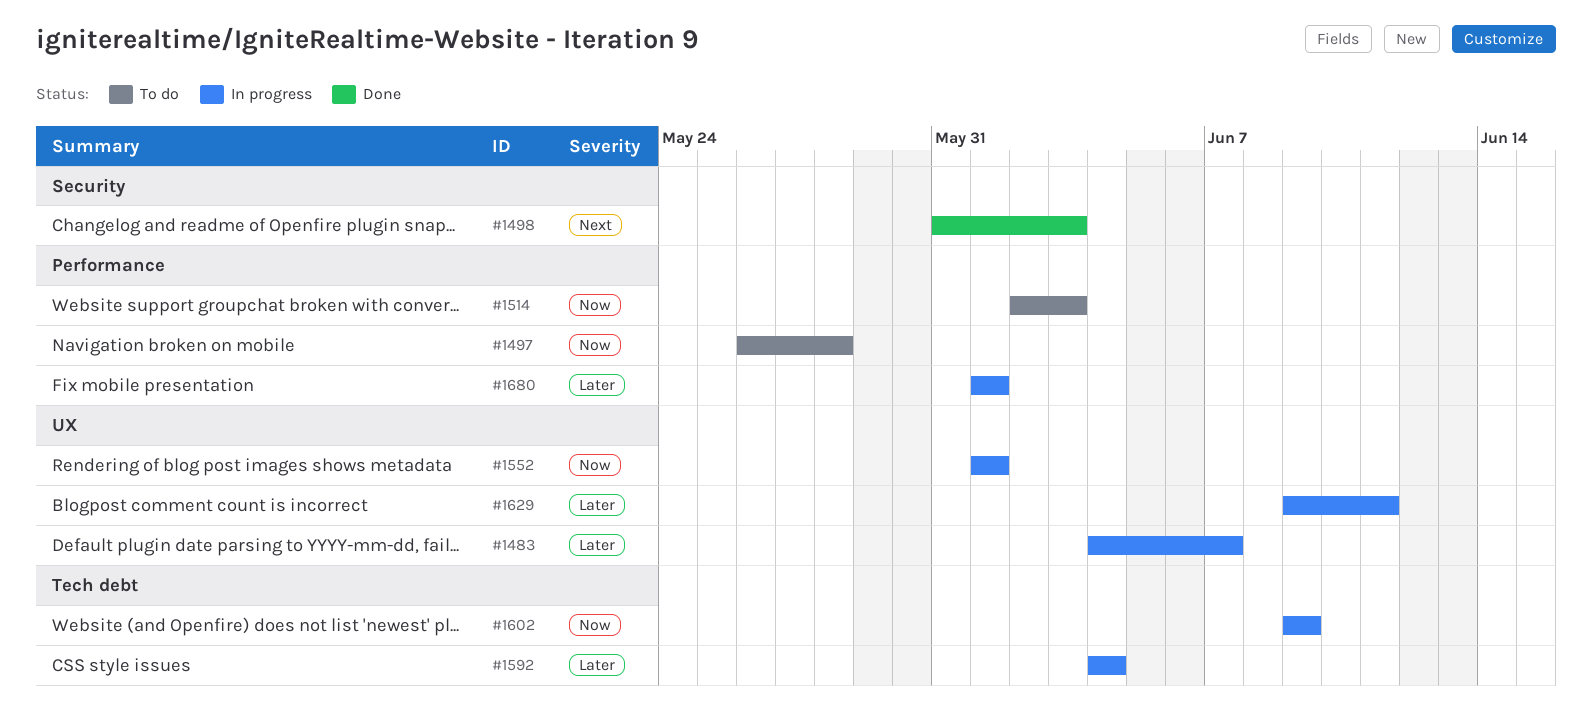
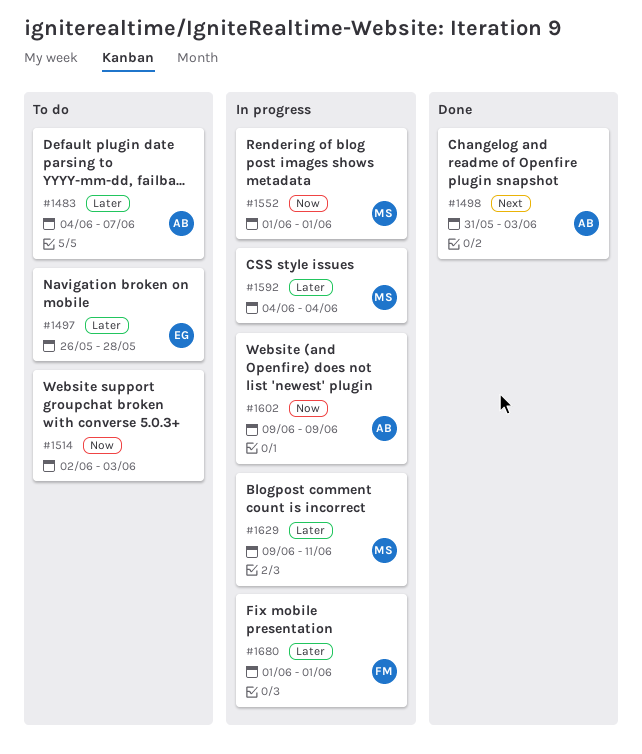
#1483, status: In progress -> To do
#1497, priority: Now -> Later

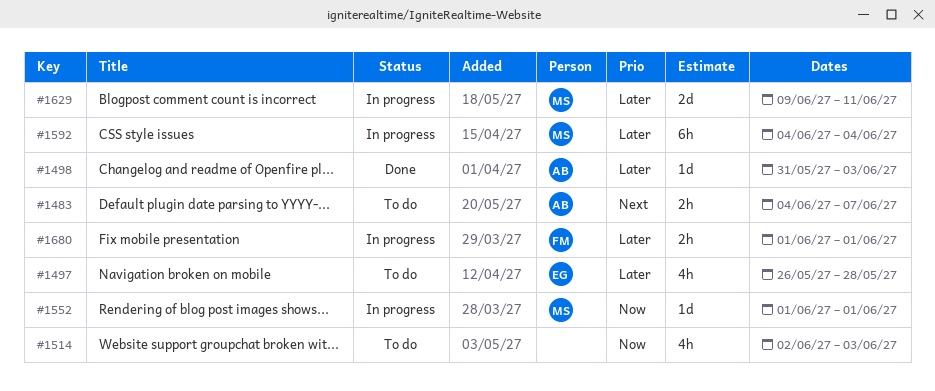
#1483, priority: Later -> Next
#1498, priority: Next -> Later
#1602: present -> none

